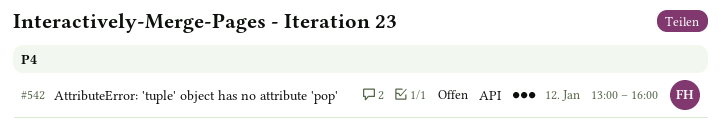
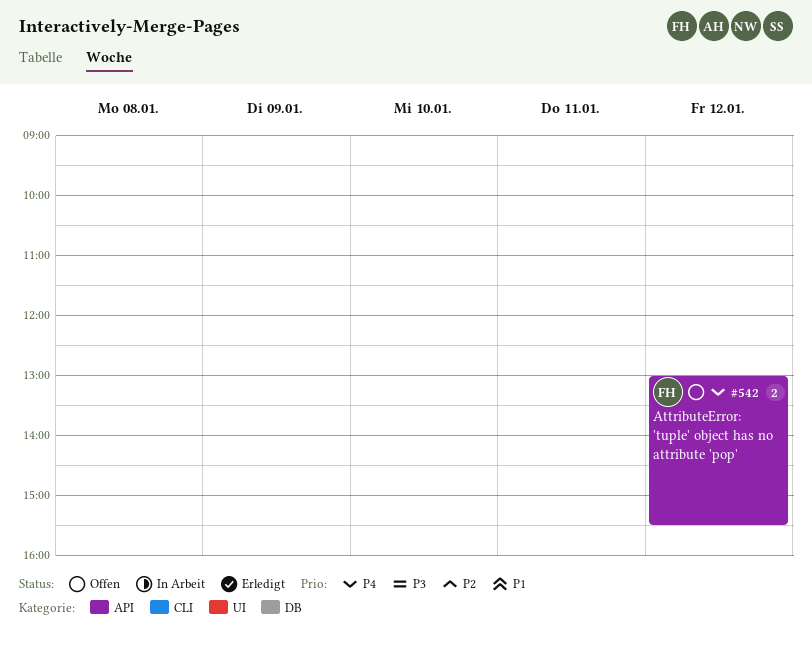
#542, estimate: 3 -> 2
#542, ends: 16:00 -> 15:30

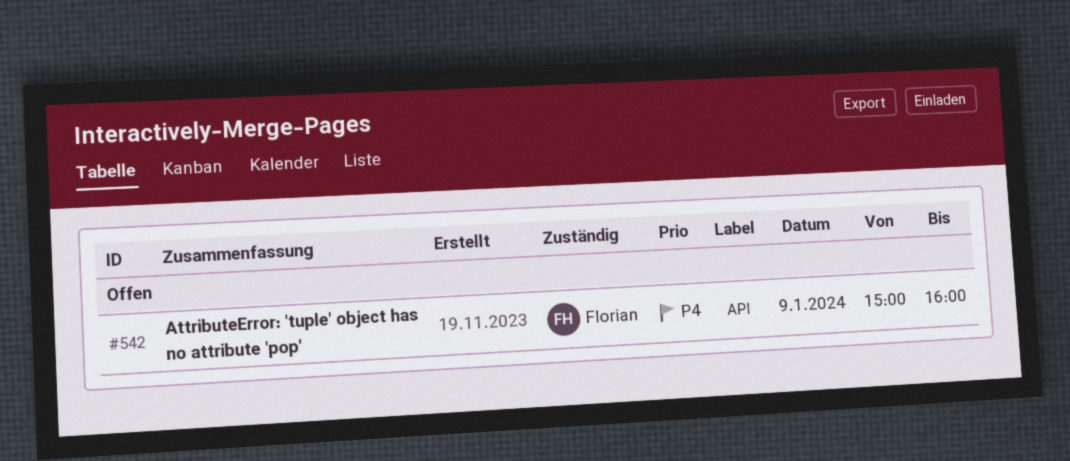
#542, day: Jan 12 -> Jan 9
#542, begins: 13:00 -> 15:00
#542, ends: 15:30 -> 16:00

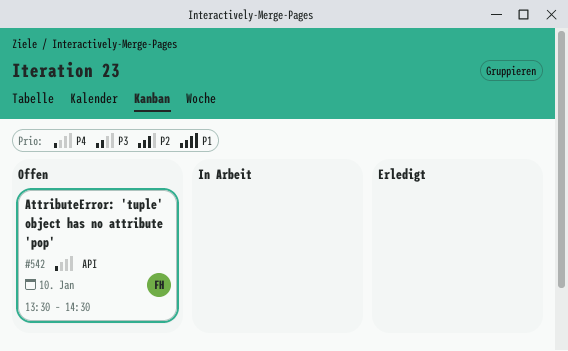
#542, day: Jan 9 -> Jan 10
#542, begins: 15:00 -> 13:30
#542, ends: 16:00 -> 14:30

